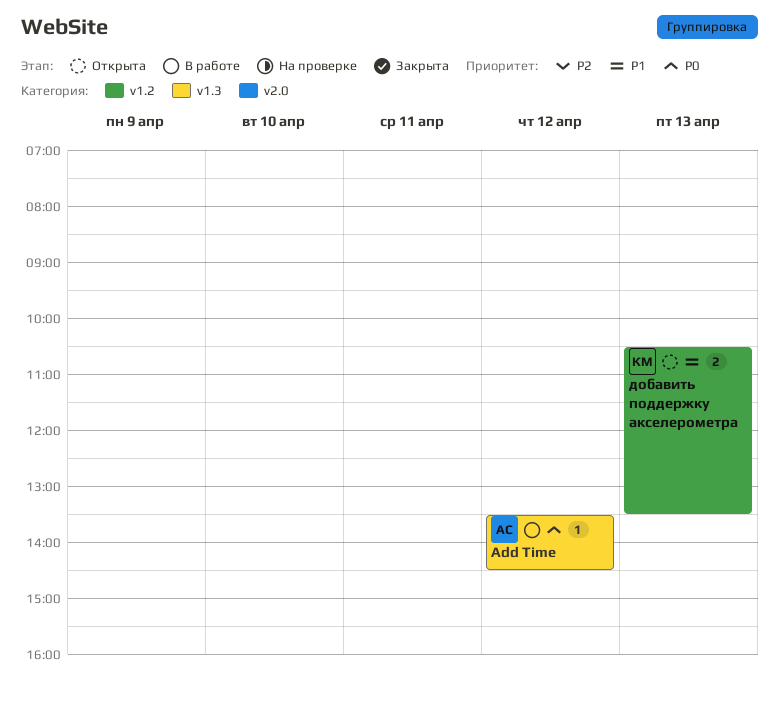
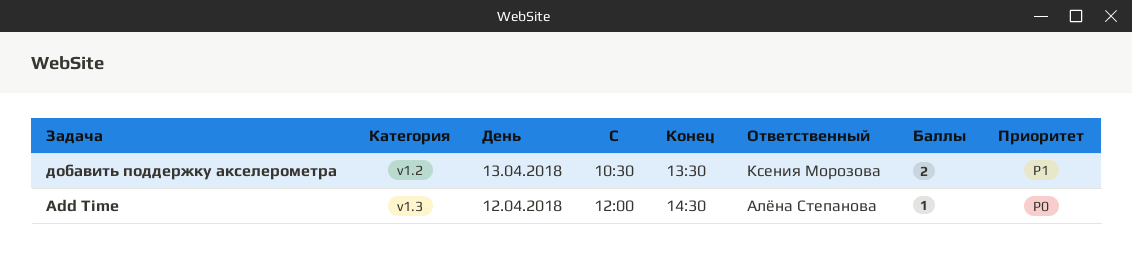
Add Time, begins: 13:30 -> 12:00

